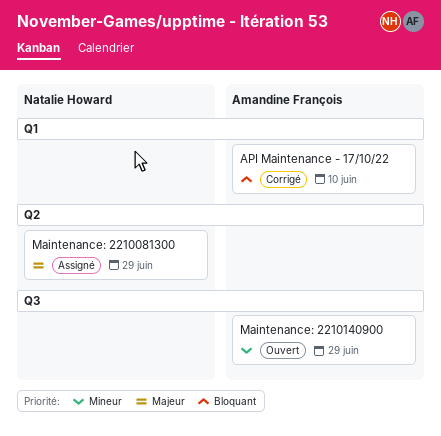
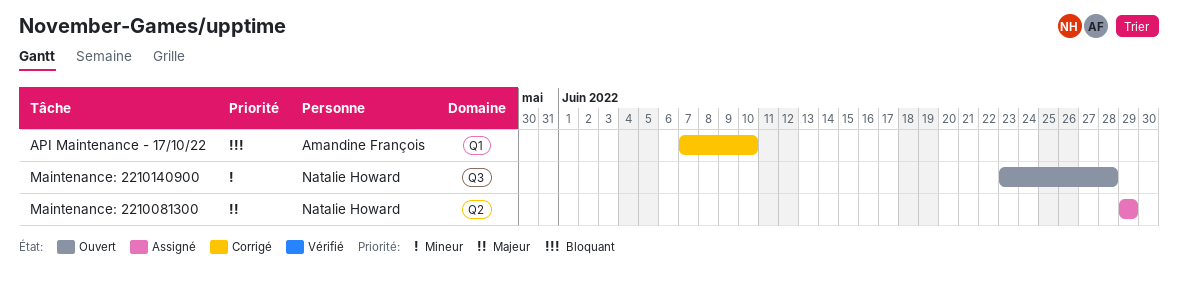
Maintenance: 2210140900, owner: Amandine François -> Natalie Howard
Maintenance: 2210140900, due: Jun 29 -> Jun 28

